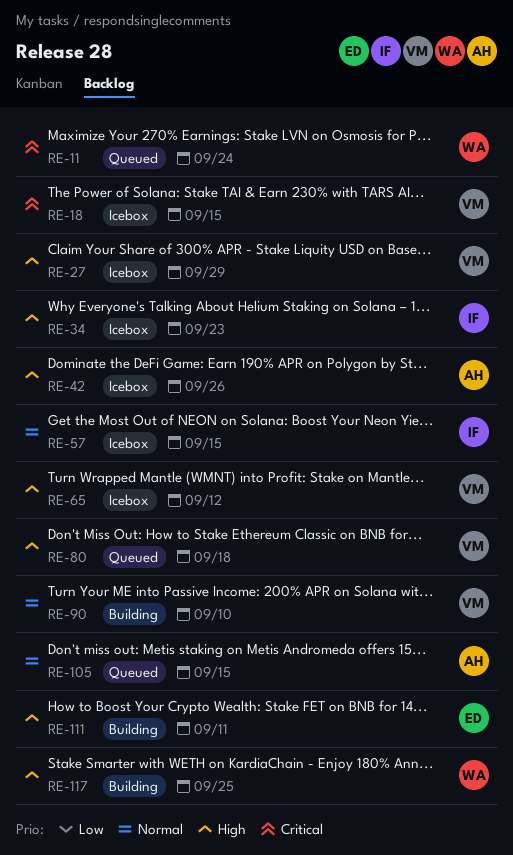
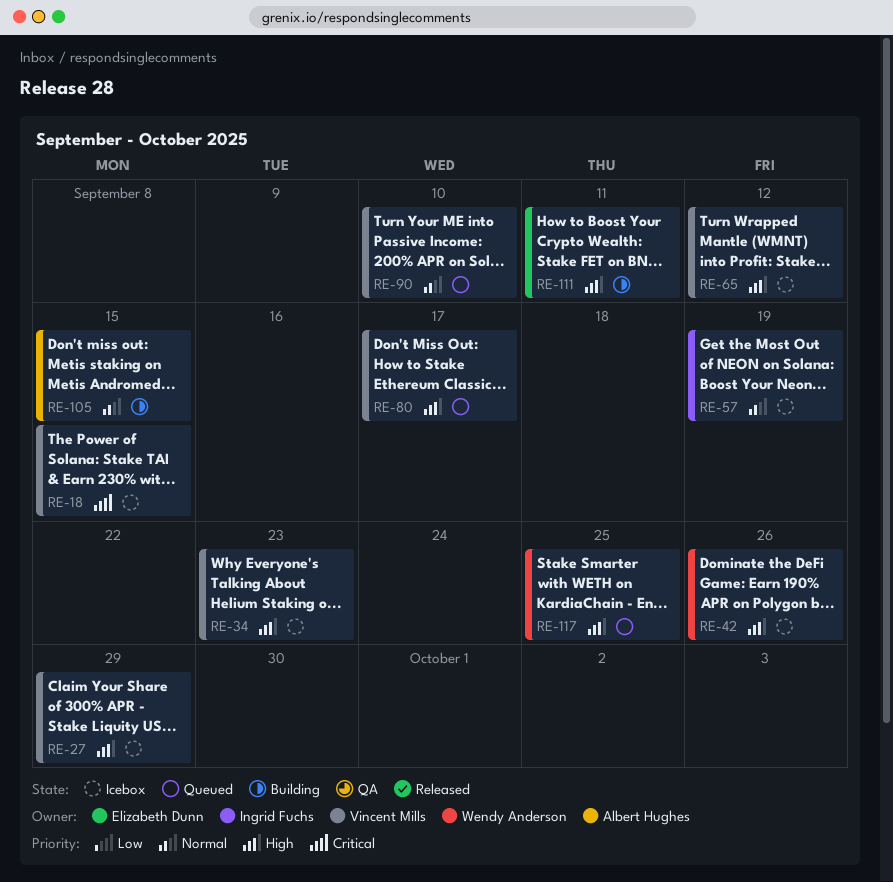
RE-11: present -> none
RE-34, owner: Ingrid Fuchs -> Vincent Mills
RE-42, owner: Albert Hughes -> Wendy Anderson
RE-57, due: Sep 15 -> Sep 19
RE-80, due: Sep 18 -> Sep 17
RE-90, status: Building -> Queued
RE-105, status: Queued -> Building
RE-117, status: Building -> Queued

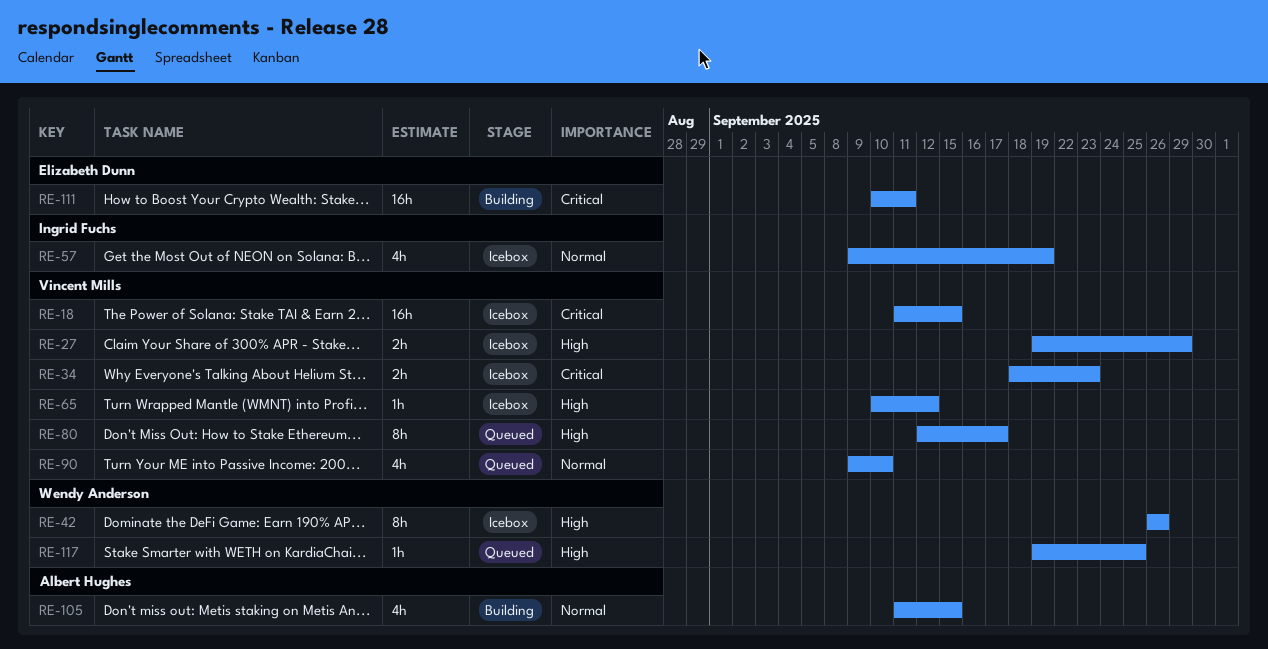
RE-34, priority: High -> Critical
RE-111, priority: High -> Critical

